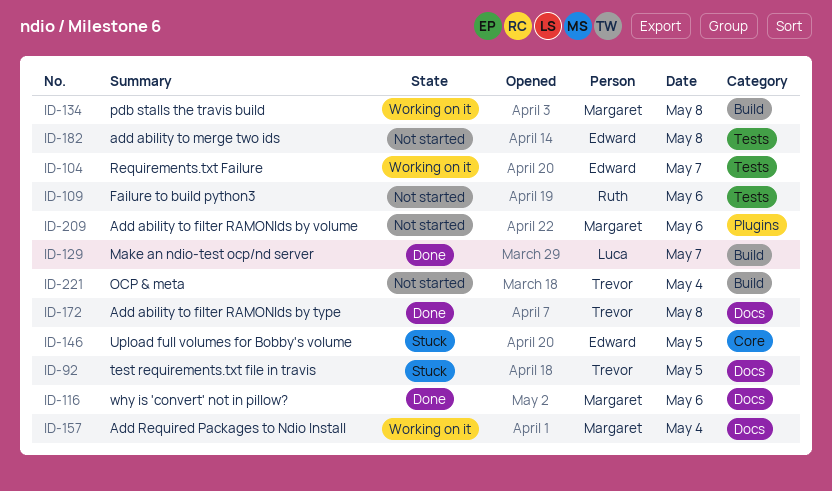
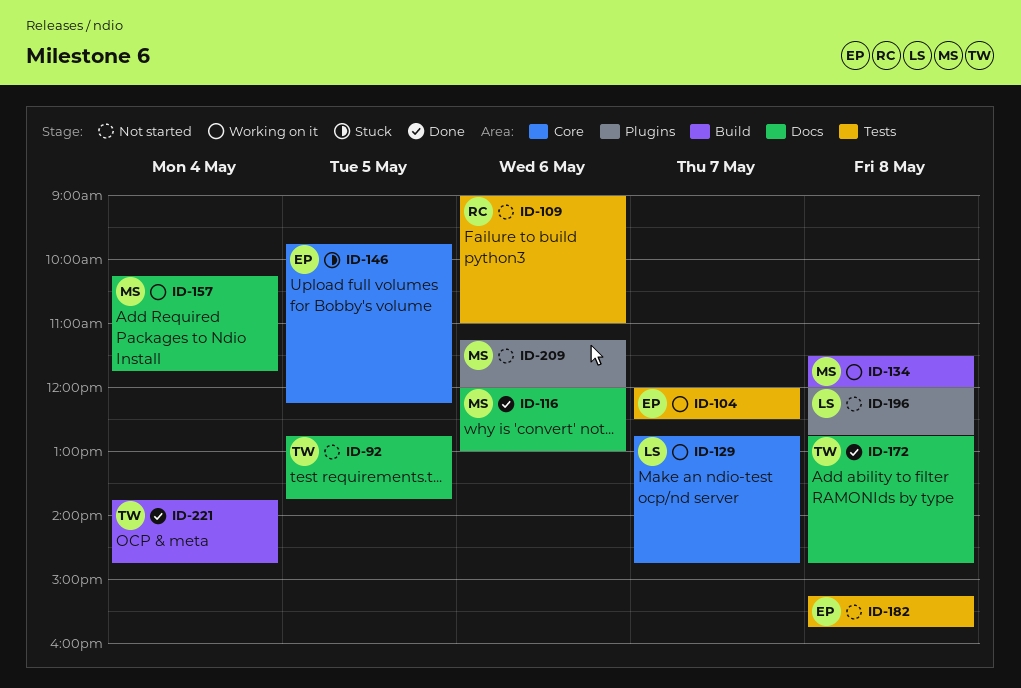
ID-92, status: Stuck -> Not started
ID-129, status: Done -> Working on it
ID-129, label: Build -> Core
ID-196: none -> present
ID-221, status: Not started -> Done

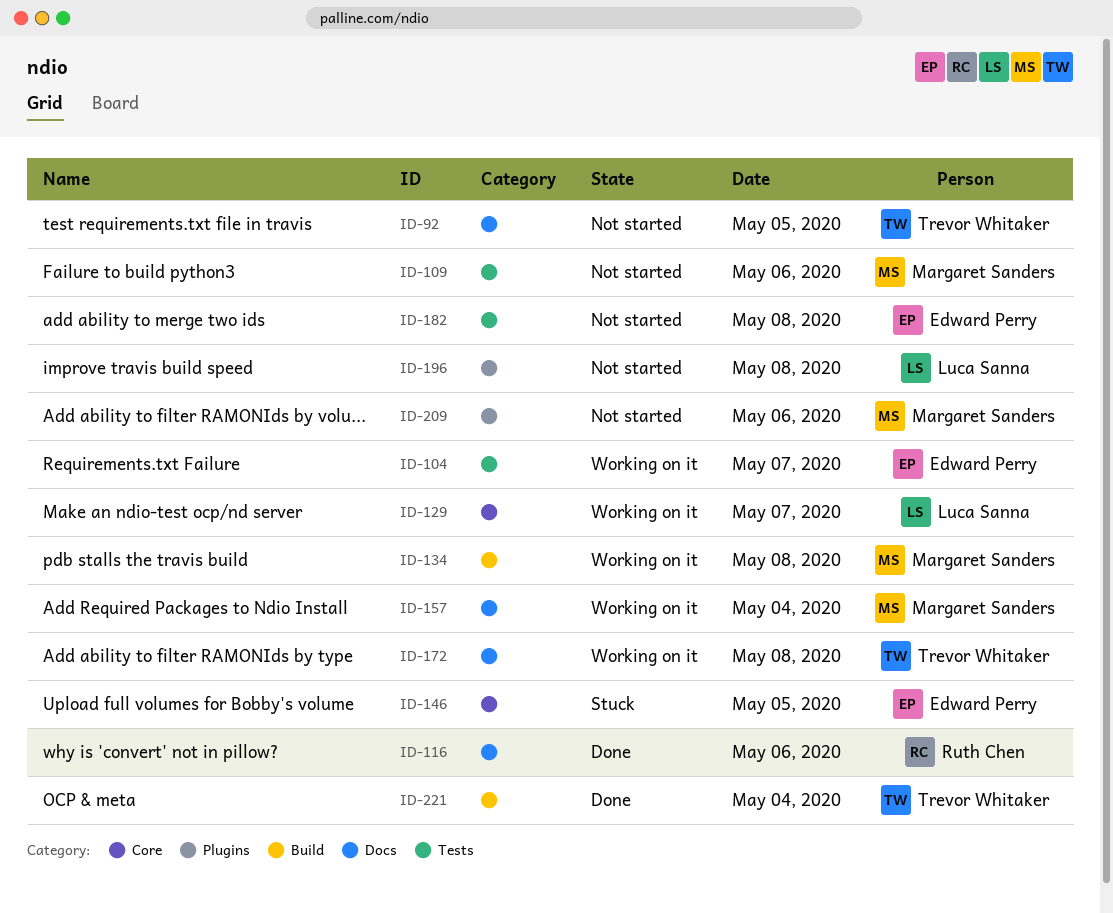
ID-109, owner: Ruth Chen -> Margaret Sanders
ID-116, owner: Margaret Sanders -> Ruth Chen
ID-172, status: Done -> Working on it

